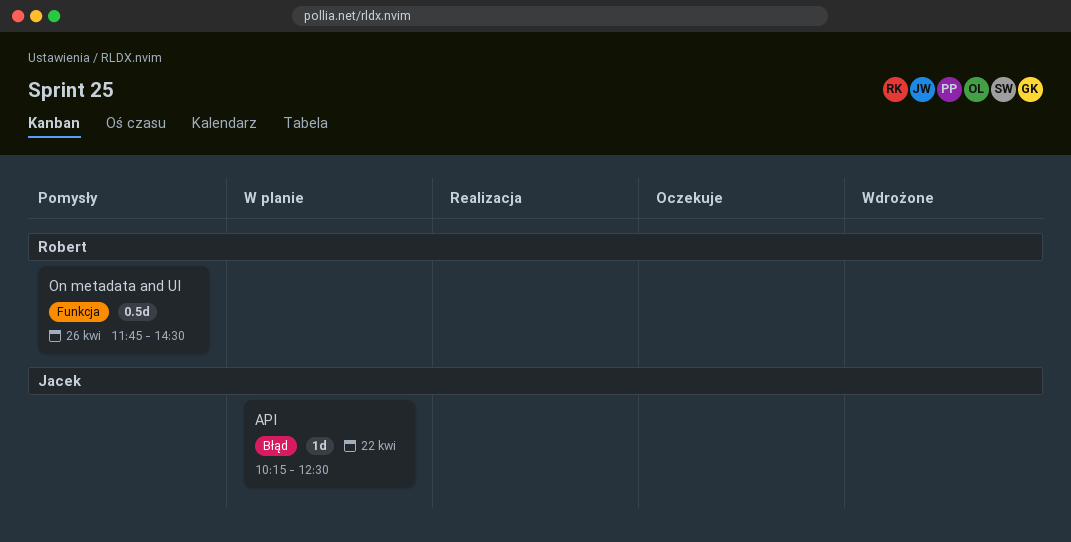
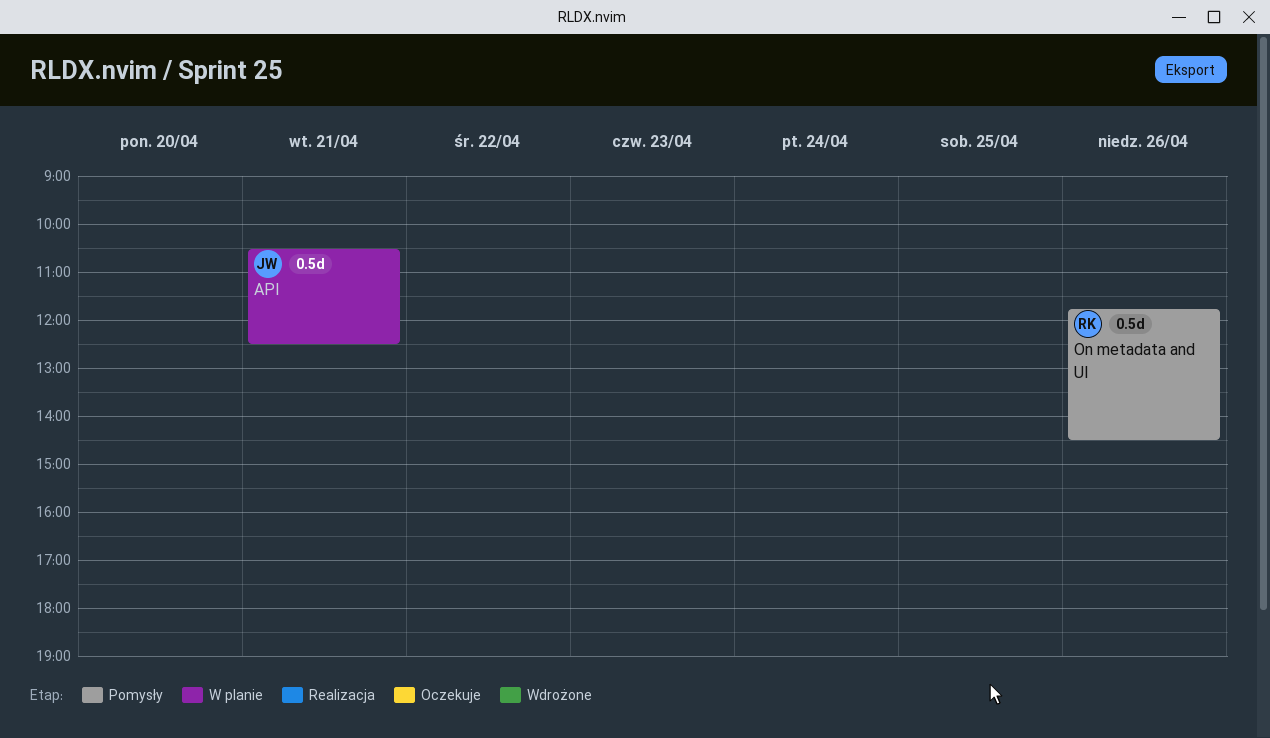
API, estimate: 1d -> 0.5d
API, day: Apr 22 -> Apr 21
API, begins: 10:15 -> 10:30

